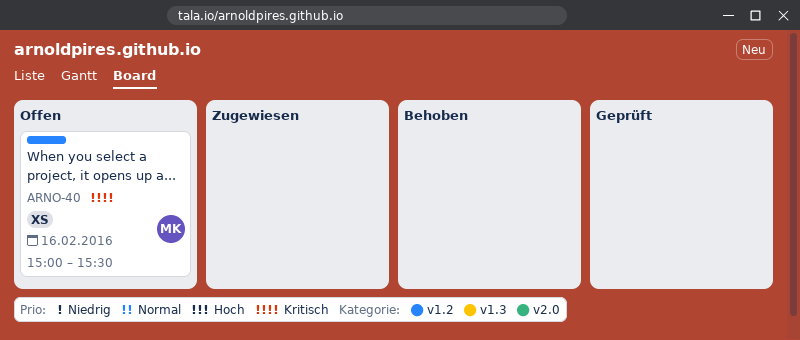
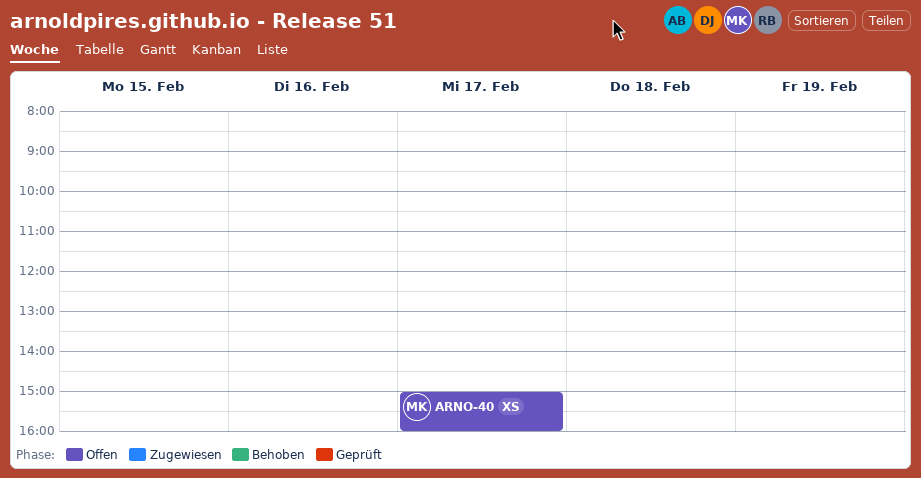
ARNO-40, day: Feb 16 -> Feb 17
ARNO-40, ends: 15:30 -> 16:00

